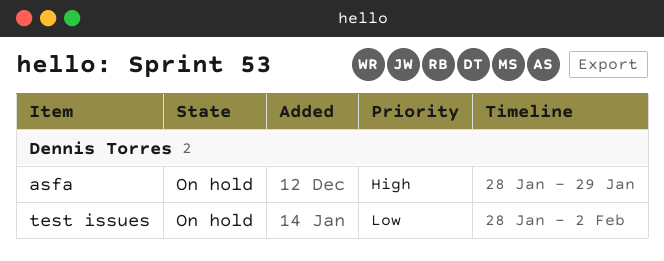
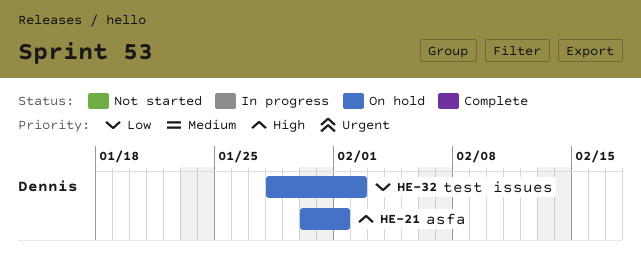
asfa, start: Jan 28 -> Jan 30
asfa, due: Jan 29 -> Feb 1

